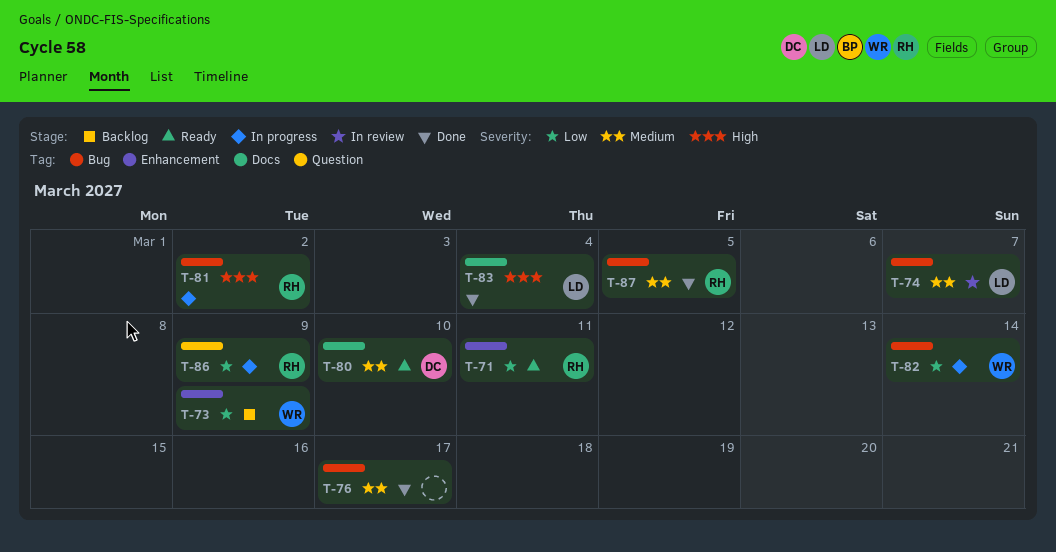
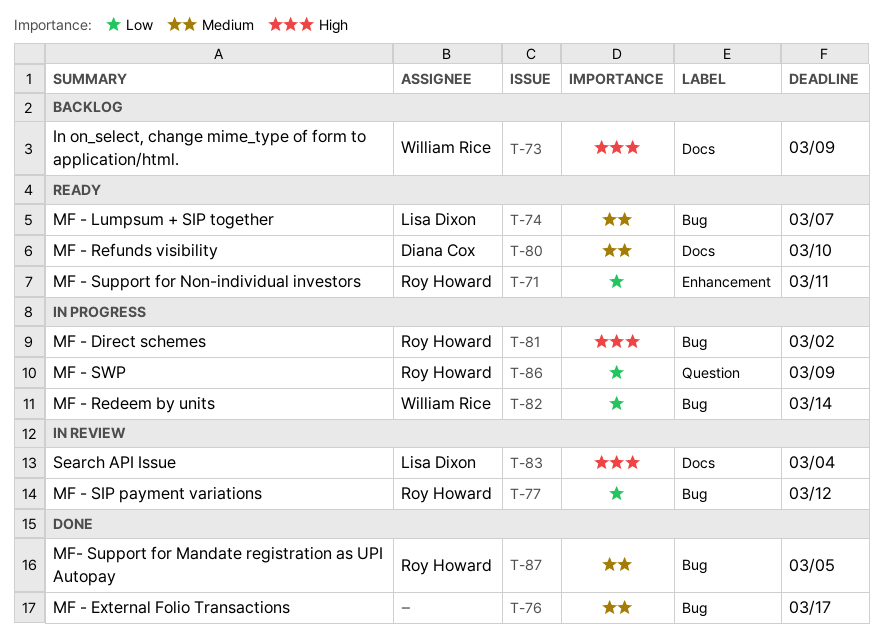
T-73, priority: Low -> High
T-73, label: Enhancement -> Docs
T-74, status: In review -> Ready
T-77: none -> present
T-83, status: Done -> In review

